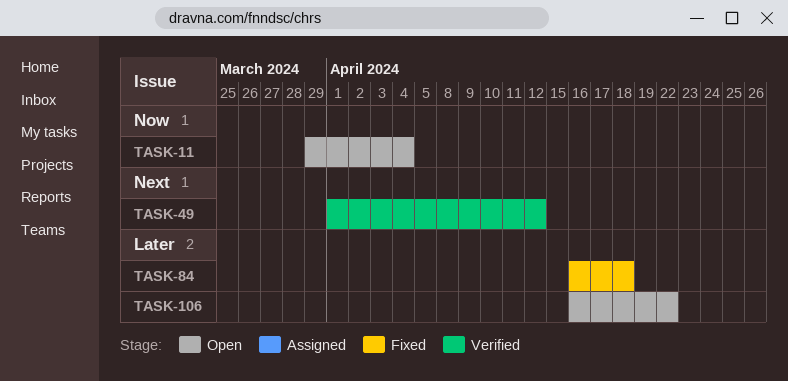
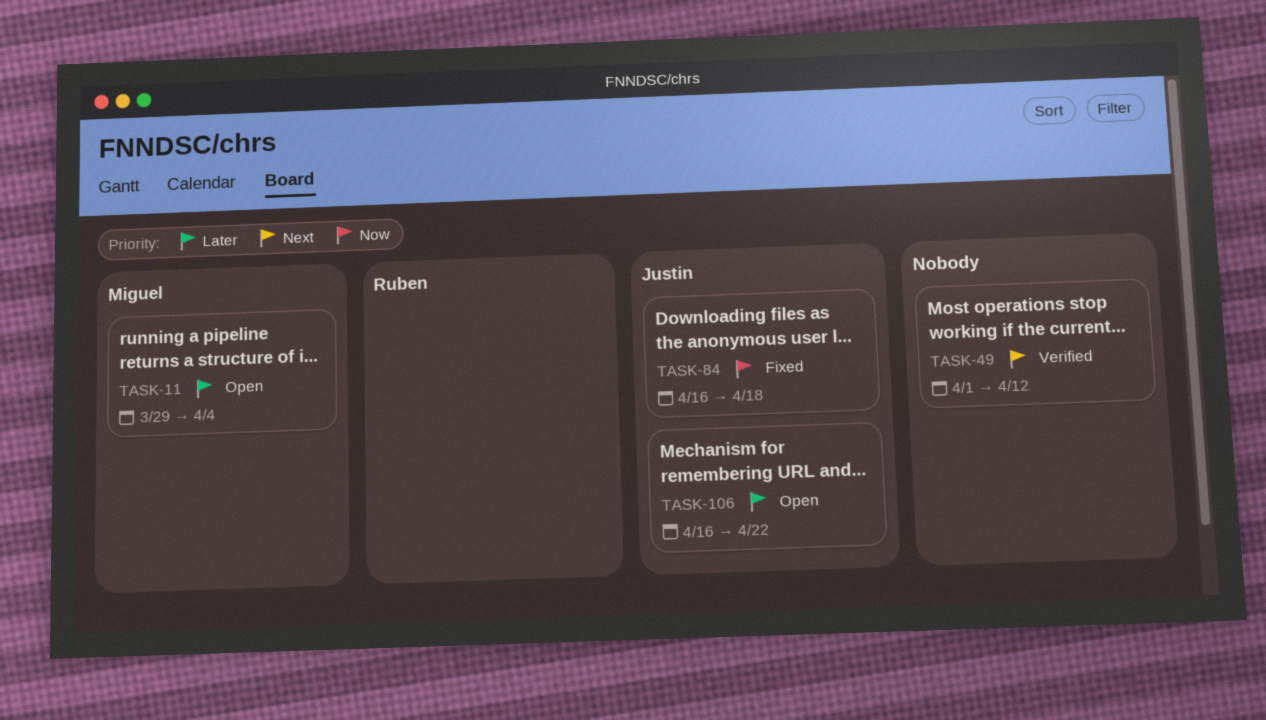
TASK-11, priority: Now -> Later
TASK-84, priority: Later -> Now

